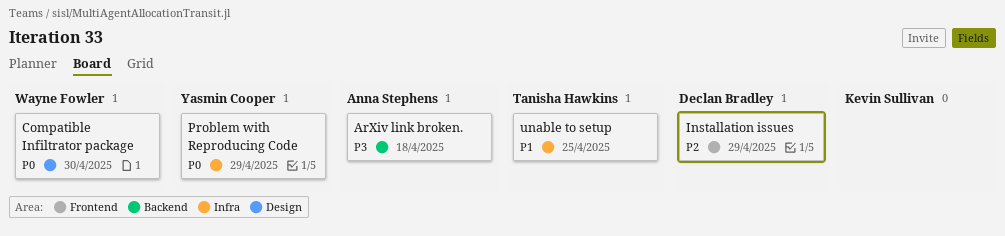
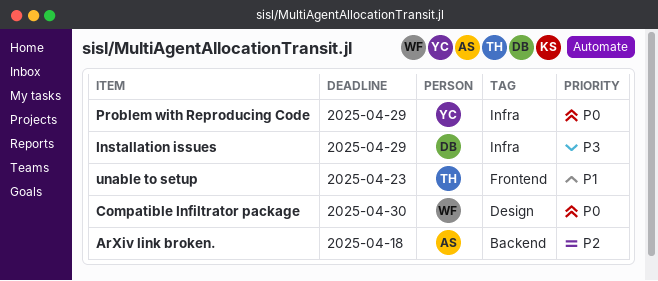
ArXiv link broken., priority: P3 -> P2
Installation issues, priority: P2 -> P3
Installation issues, label: Frontend -> Infra
unable to setup, label: Infra -> Frontend
unable to setup, due: Apr 25 -> Apr 23

